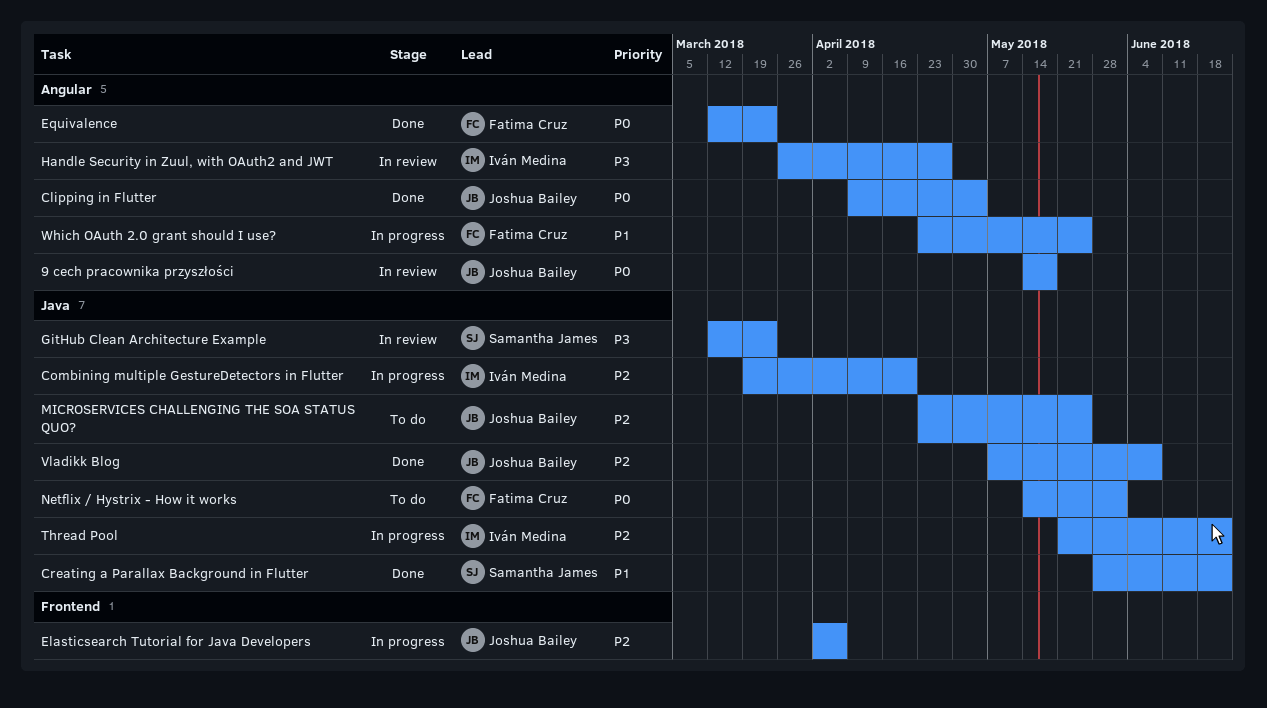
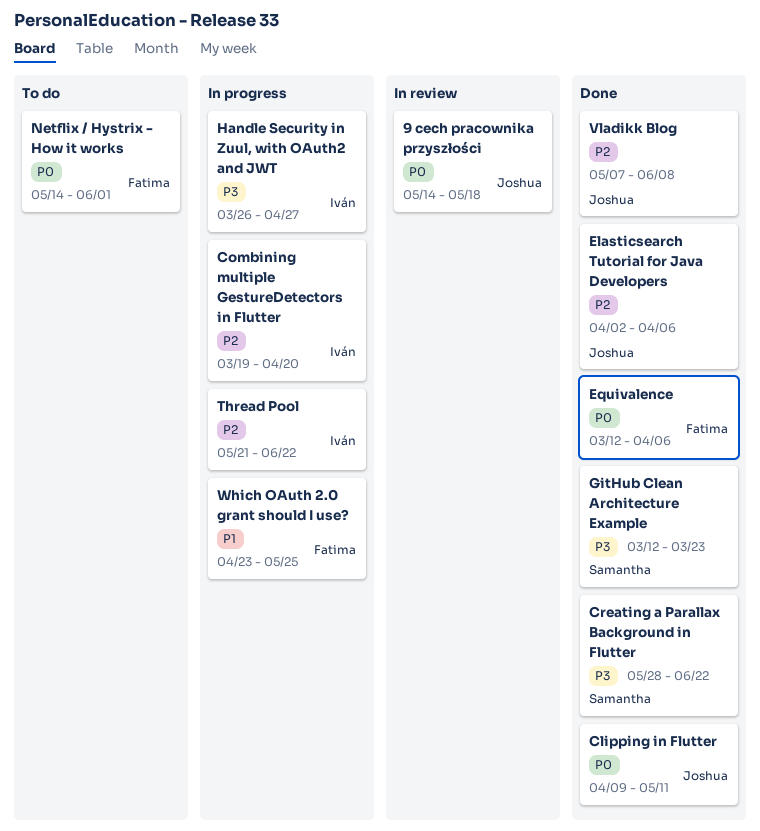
Clipping in Flutter, due: May 4 -> May 11
Creating a Parallax Background in Flutter, priority: P1 -> P3
Elasticsearch Tutorial for Java Developers, status: In progress -> Done
Equivalence, due: Mar 23 -> Apr 6
GitHub Clean Architecture Example, status: In review -> Done
Handle Security in Zuul, with OAuth2 and JWT, status: In review -> In progress
MICROSERVICES CHALLENGING THE SOA STATUS QUO?: present -> none

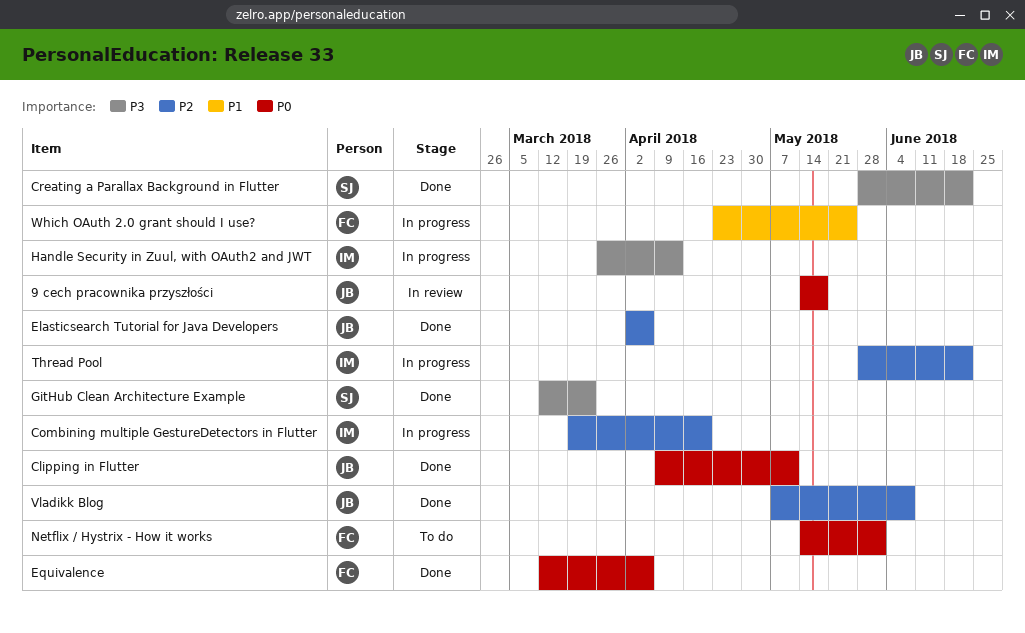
Handle Security in Zuul, with OAuth2 and JWT, due: Apr 27 -> Apr 13
Thread Pool, start: May 21 -> May 28

